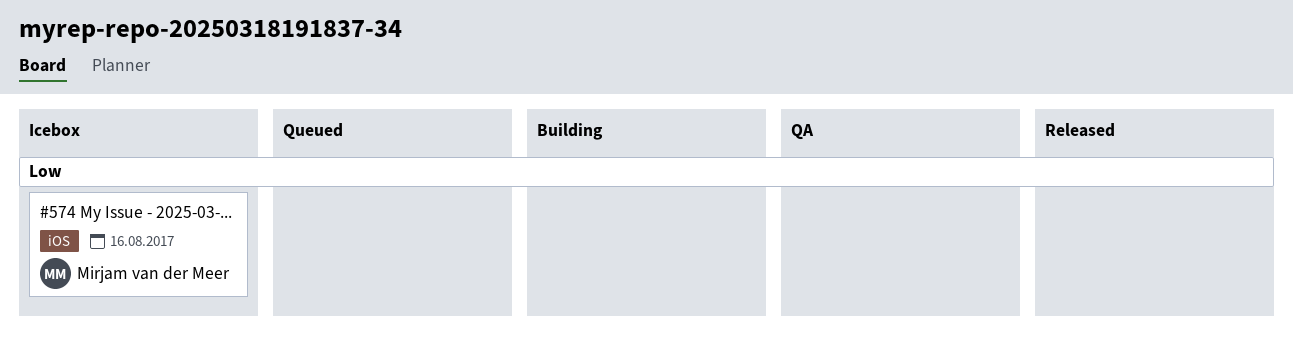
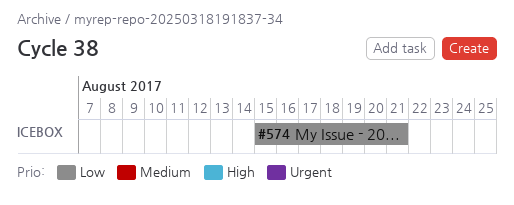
#574, due: Aug 16 -> Aug 21

